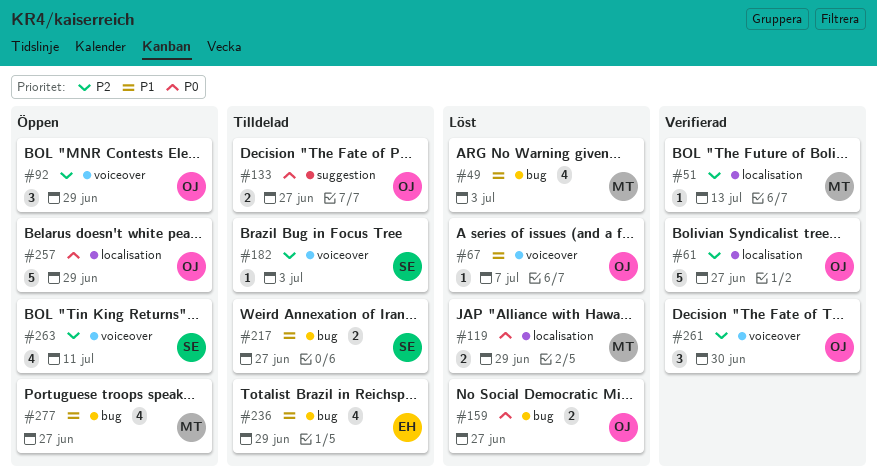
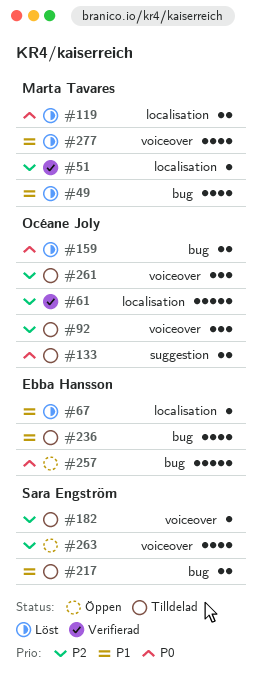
#67, owner: Océane Joly -> Ebba Hansson
#67, label: voiceover -> localisation
#92, status: Öppen -> Tilldelad
#257, owner: Océane Joly -> Ebba Hansson
#257, label: localisation -> bug
#261, status: Verifierad -> Tilldelad
#277, status: Öppen -> Löst
#277, label: bug -> voiceover

